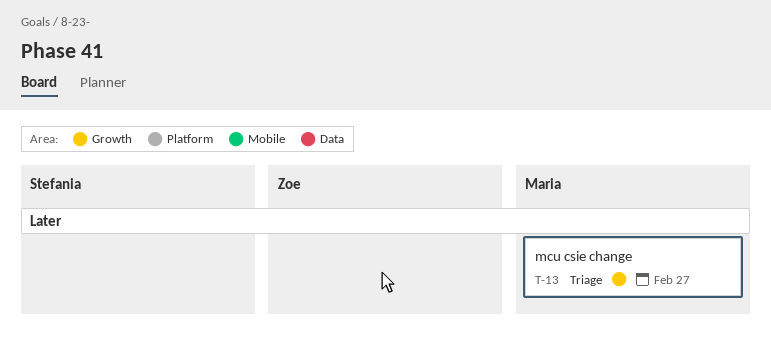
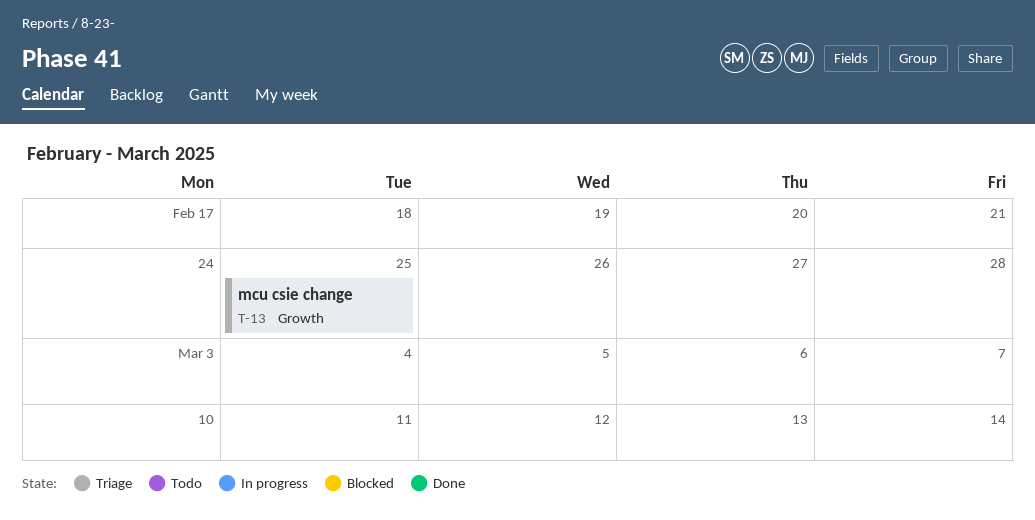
T-13, due: Feb 27 -> Feb 25

